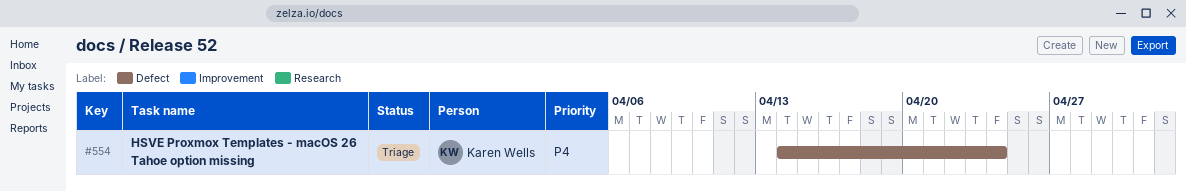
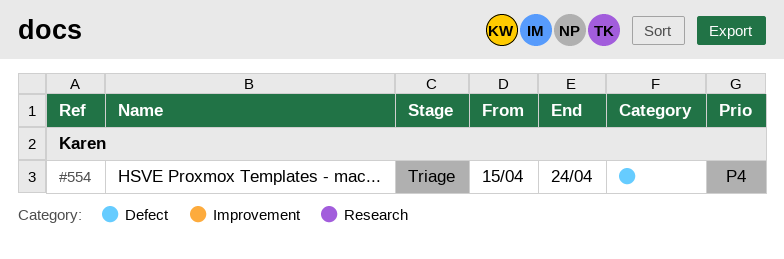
#554, start: Apr 14 -> Apr 15

